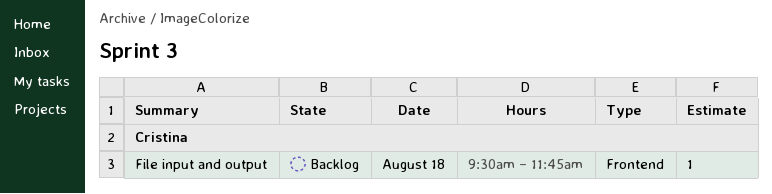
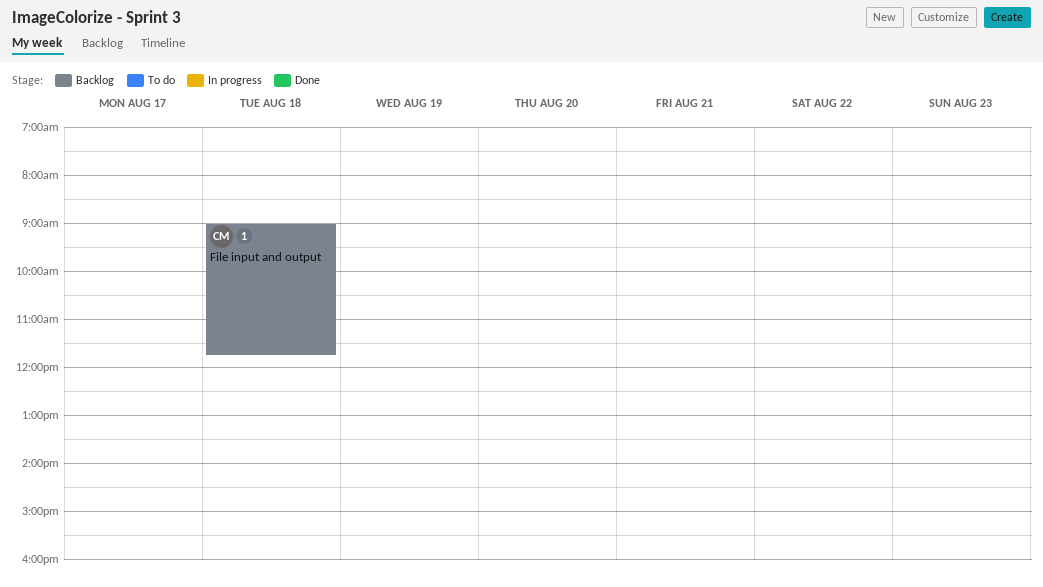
File input and output, begins: 09:30 -> 09:00

